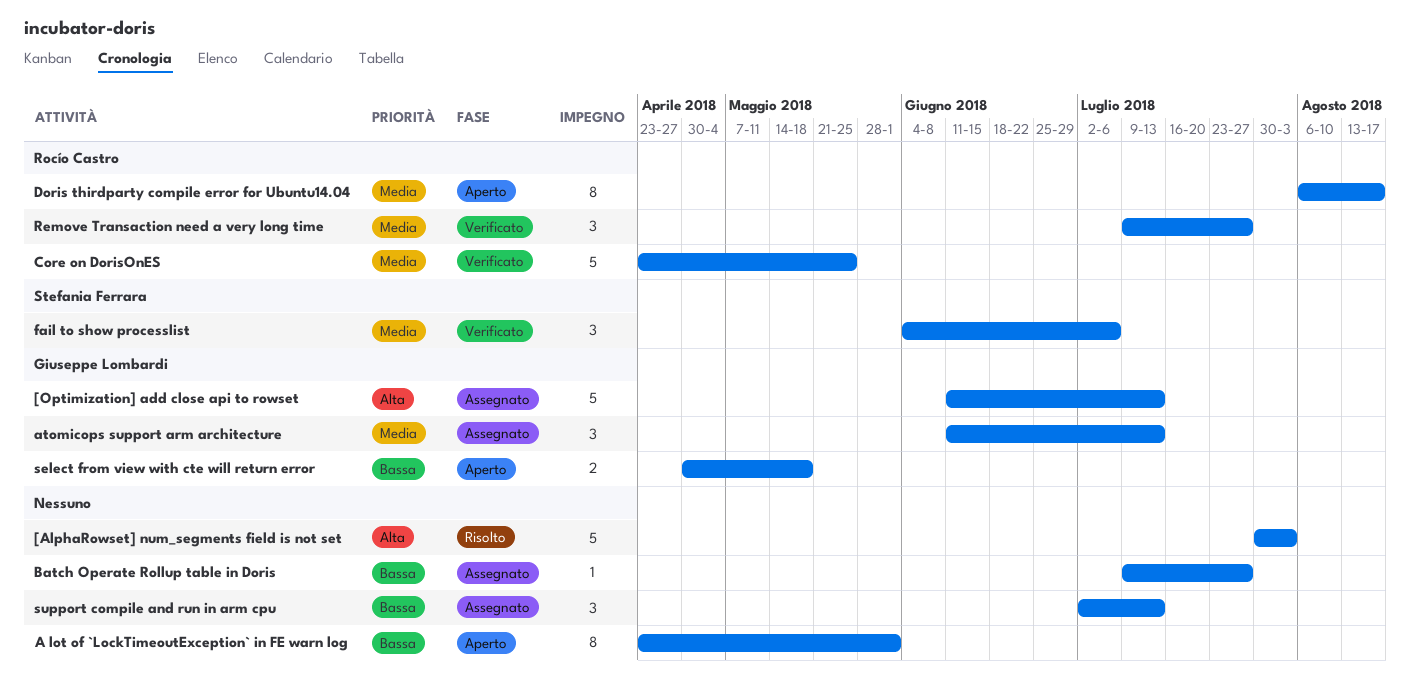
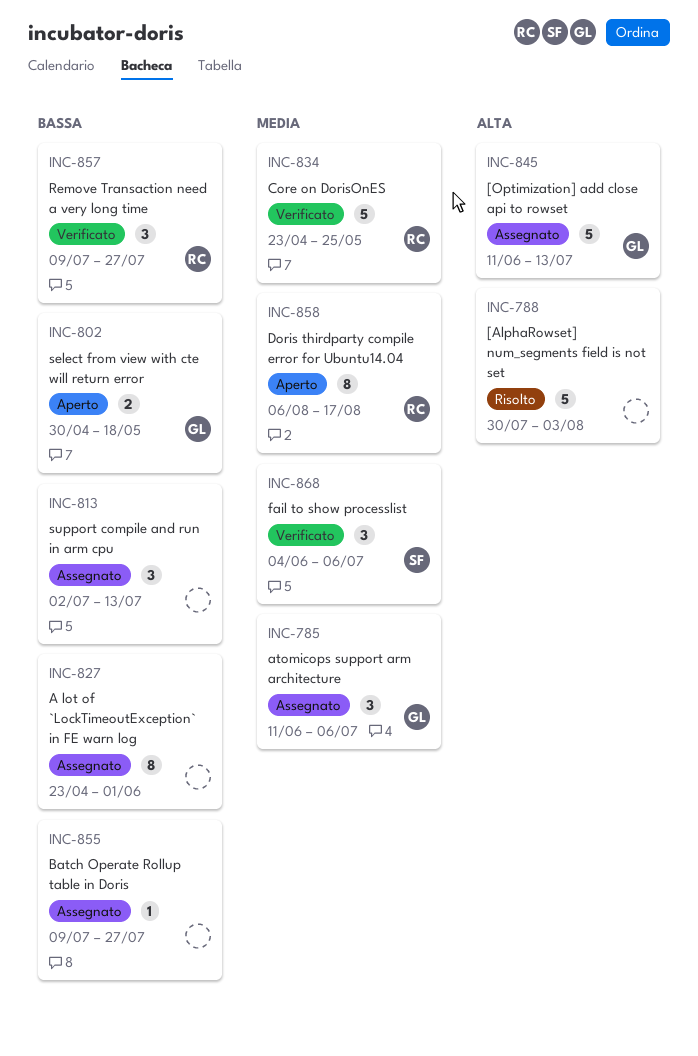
A lot of `LockTimeoutException` in FE warn log, status: Aperto -> Assegnato
atomicops support arm architecture, due: Jul 13 -> Jul 6
Remove Transaction need a very long time, priority: Media -> Bassa

